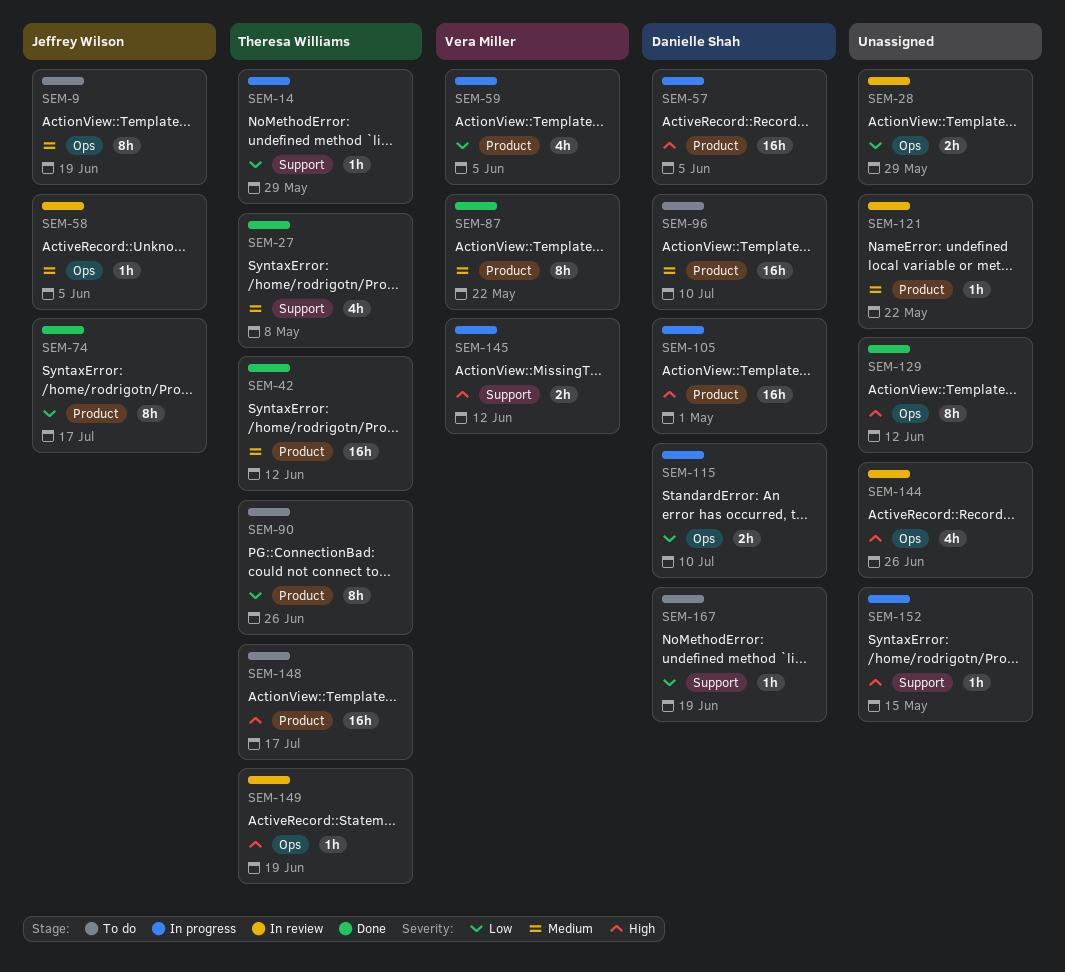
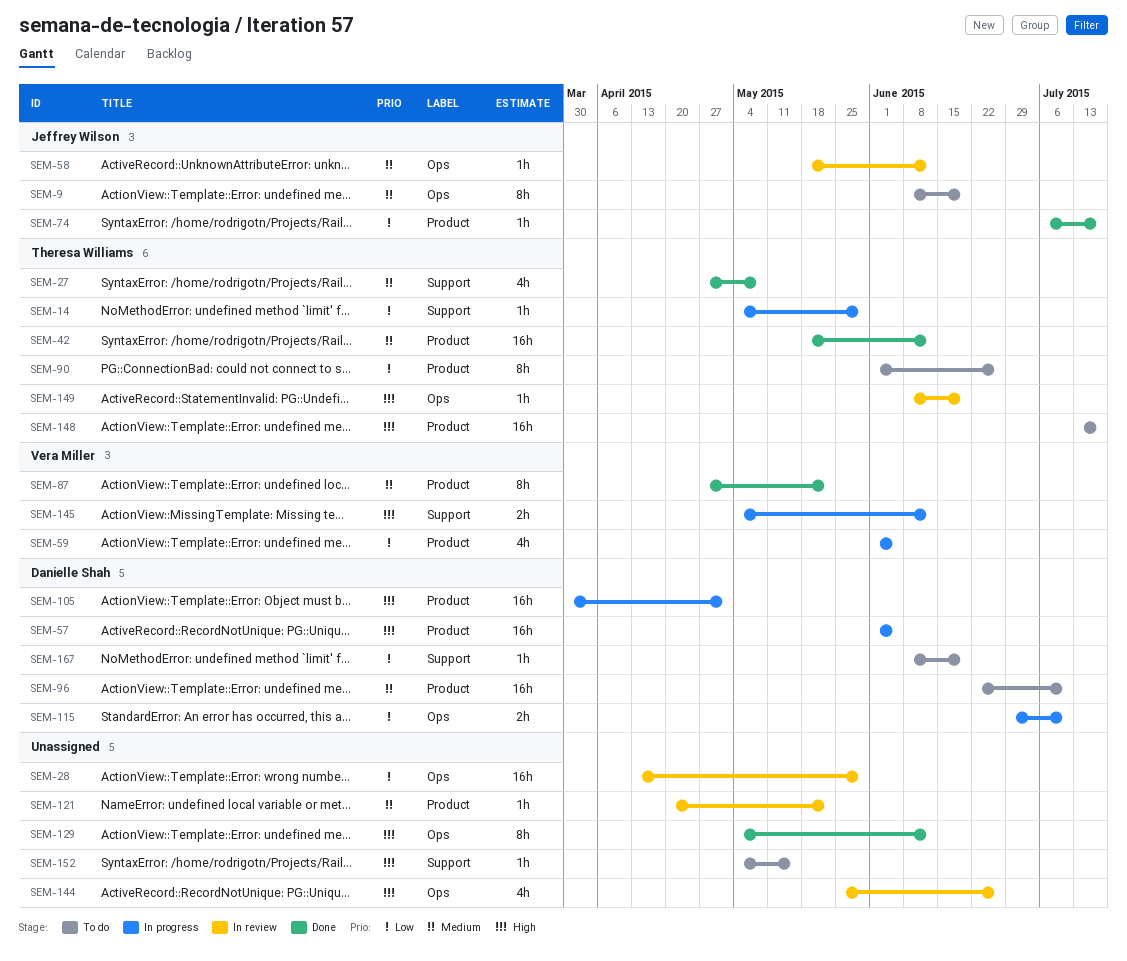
SEM-28, estimate: 2h -> 16h
SEM-58, due: Jun 5 -> Jun 12
SEM-74, estimate: 8h -> 1h
SEM-152, status: In progress -> To do

